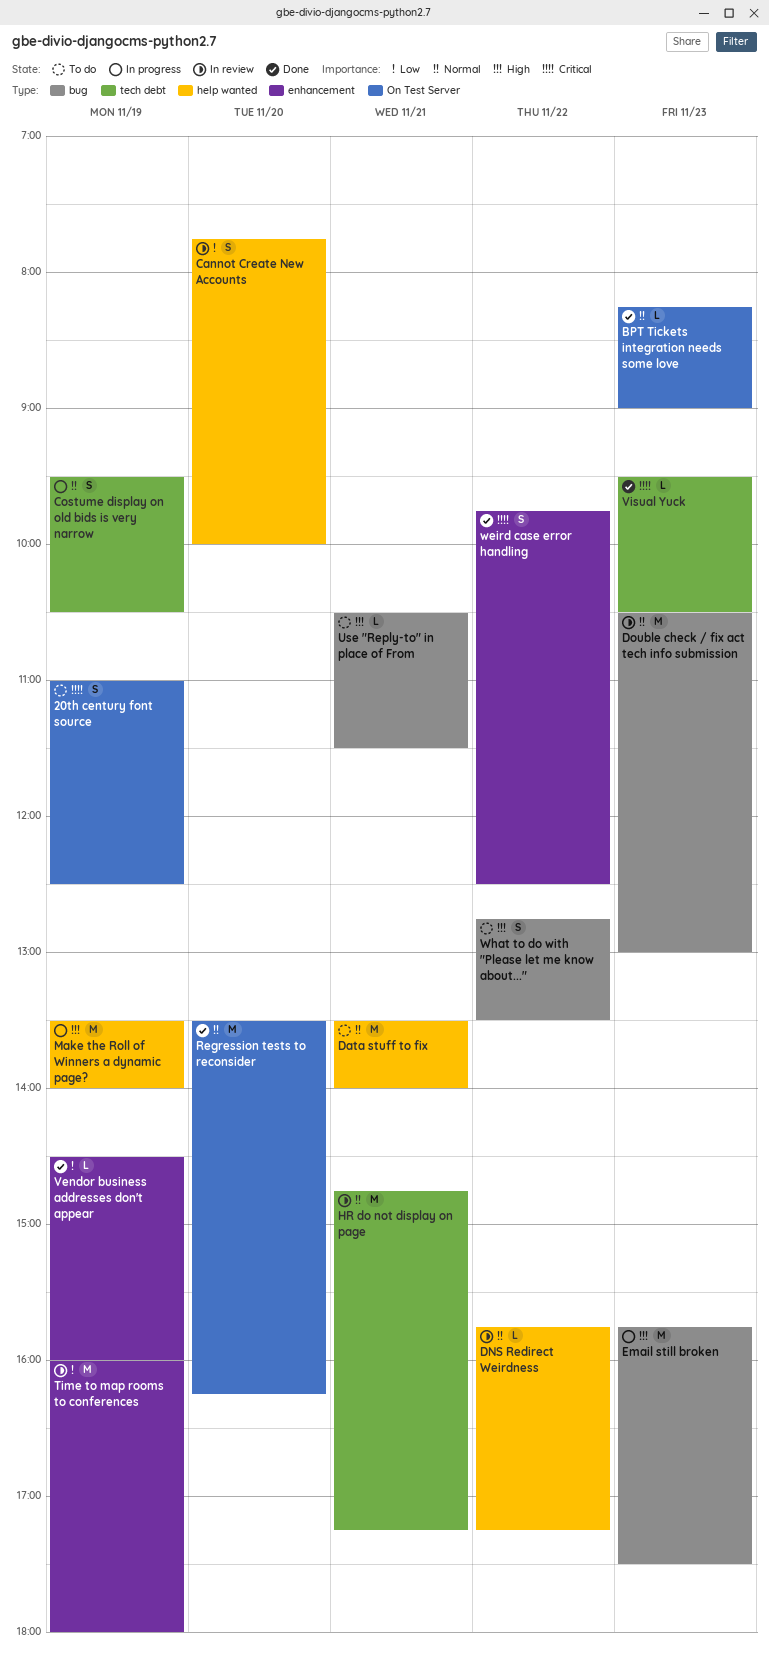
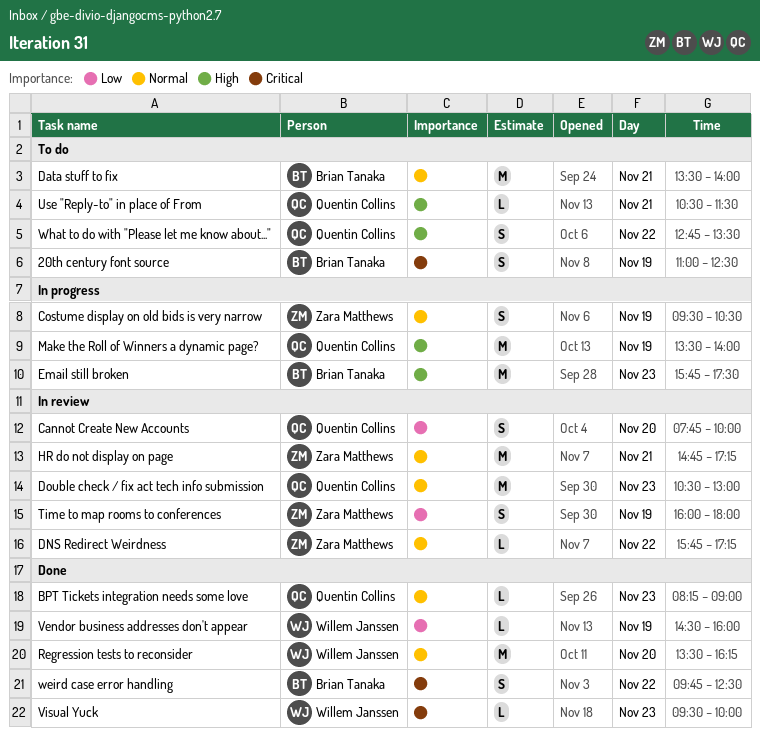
Time to map rooms to conferences, estimate: M -> S
Visual Yuck, ends: 10:30 -> 10:00

